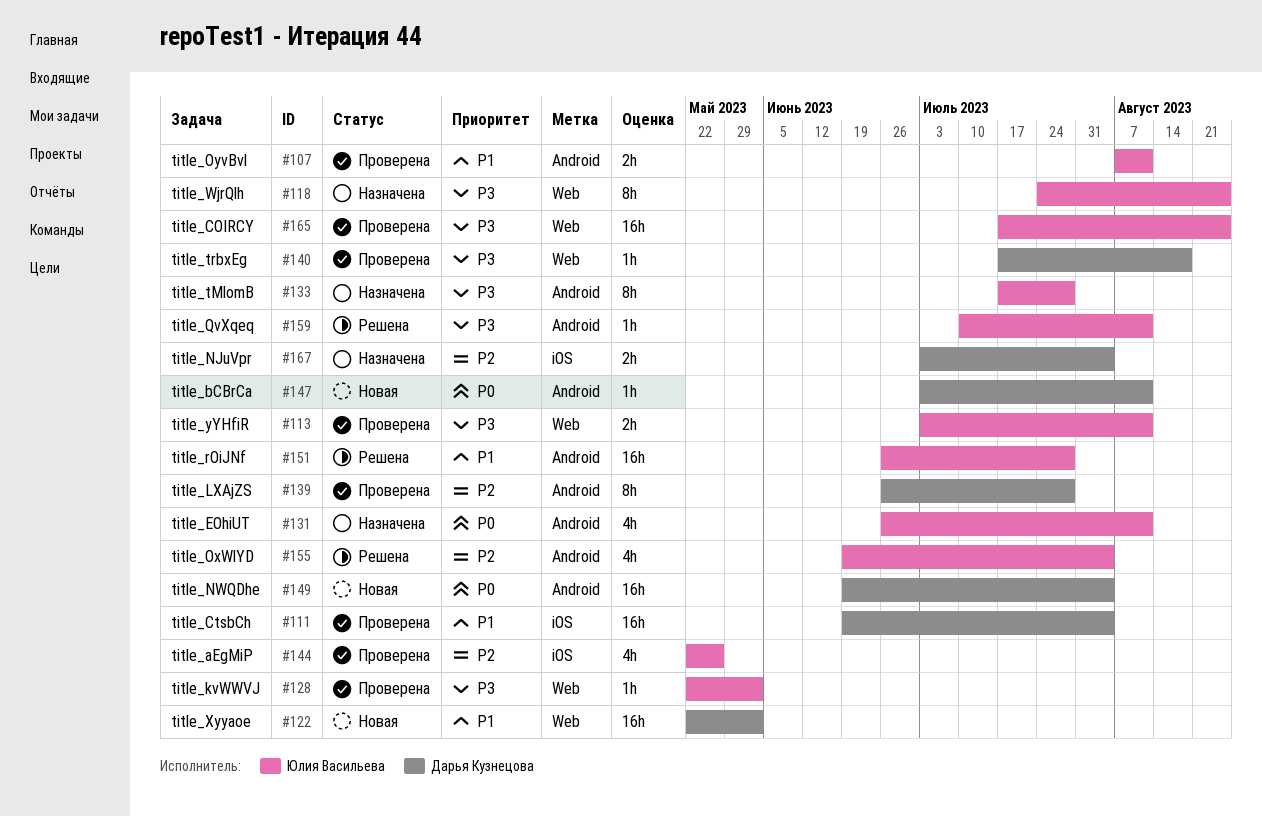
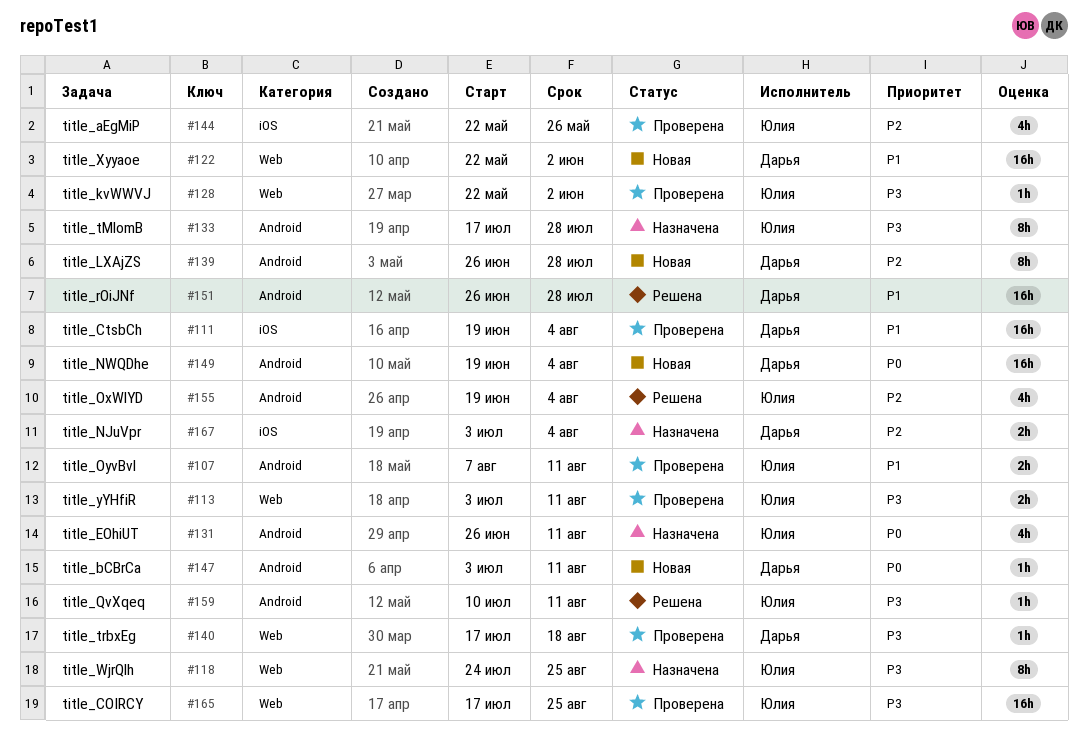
#139, status: Проверена -> Новая
#151, owner: Юлия Васильева -> Дарья Кузнецова

